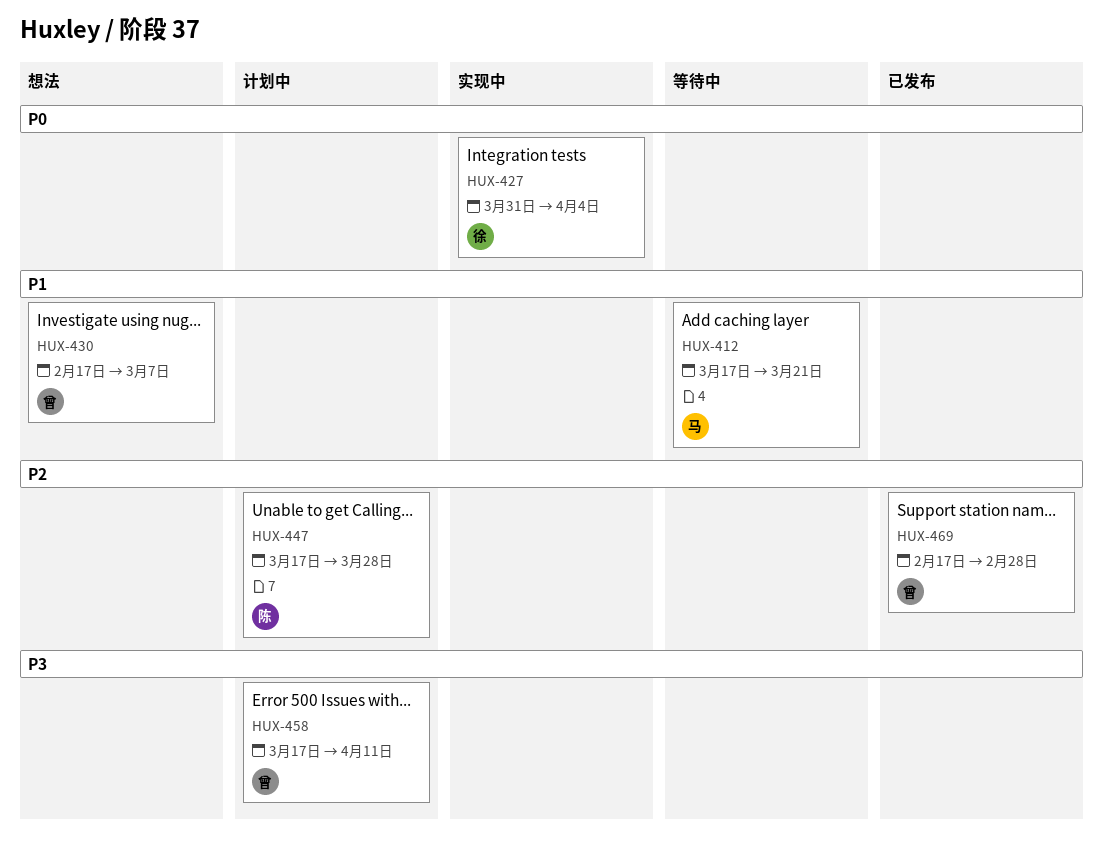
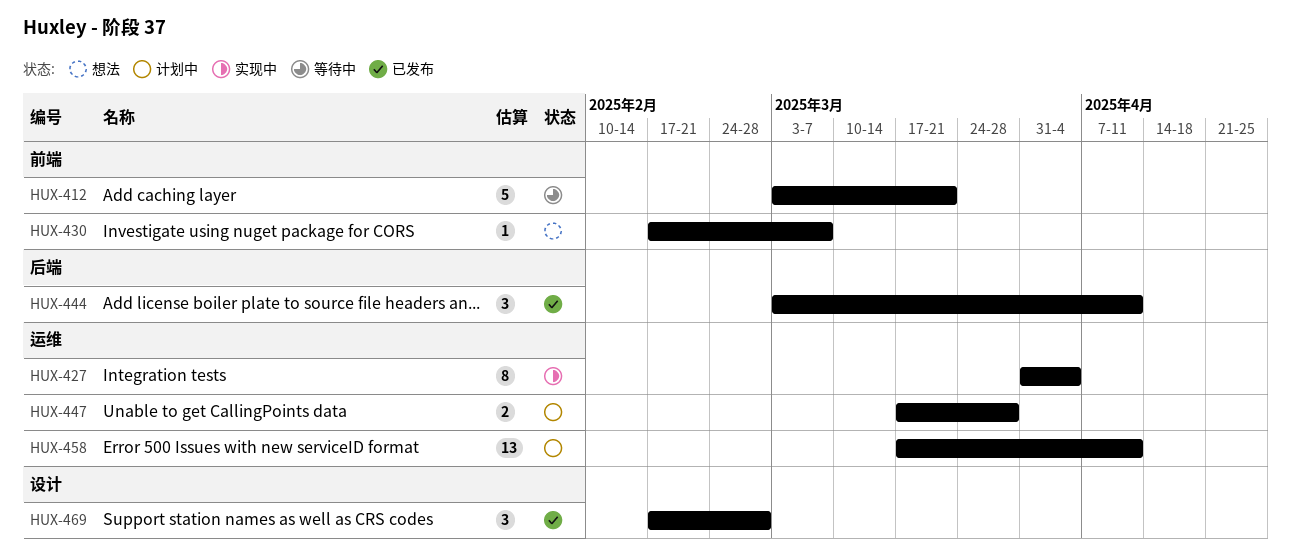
HUX-412, start: Mar 17 -> Mar 3
HUX-444: none -> present

